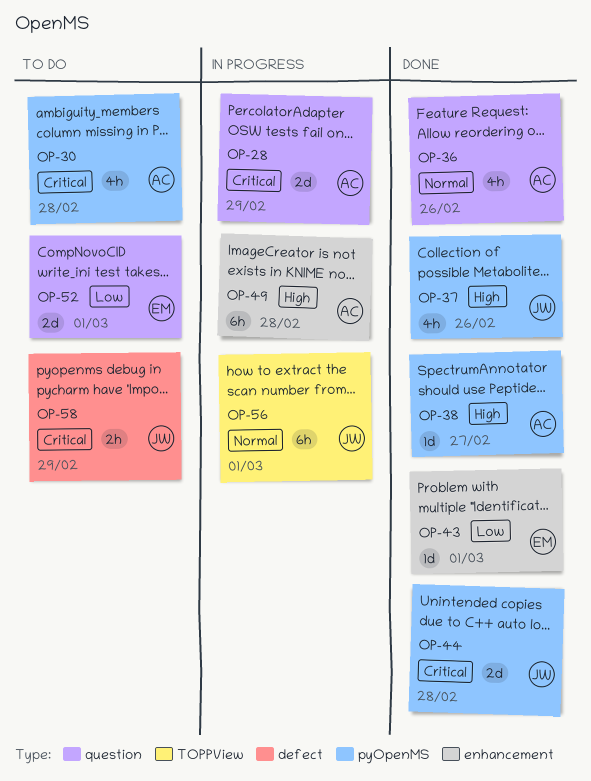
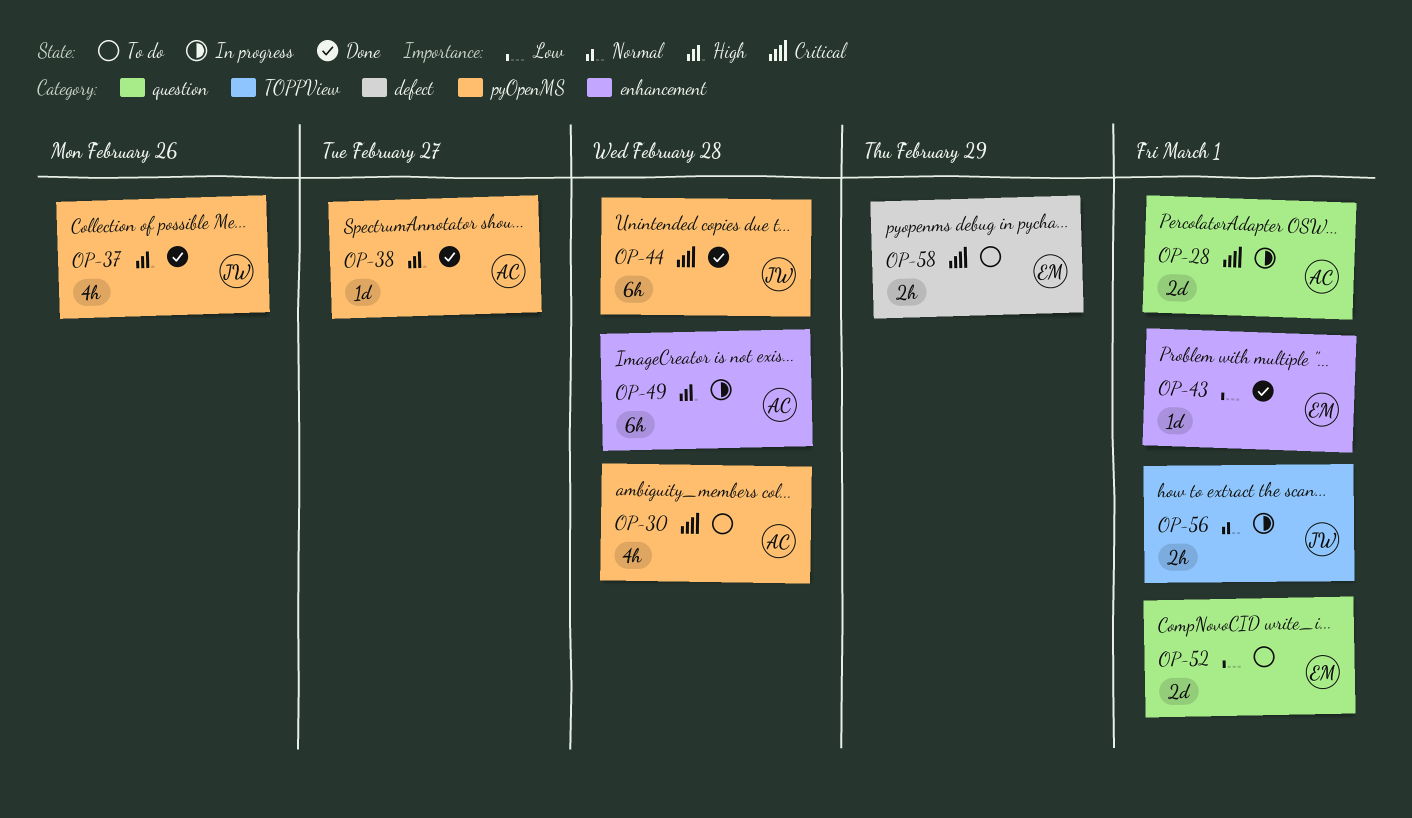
OP-28, due: Feb 29 -> Mar 1
OP-36: present -> none
OP-44, estimate: 2d -> 6h
OP-56, estimate: 6h -> 2h
OP-58, owner: JW -> EM

